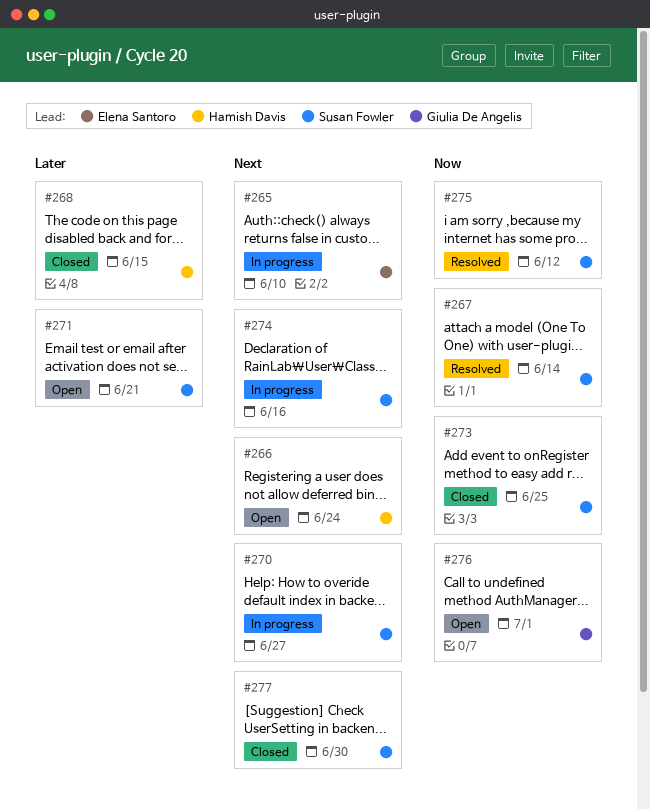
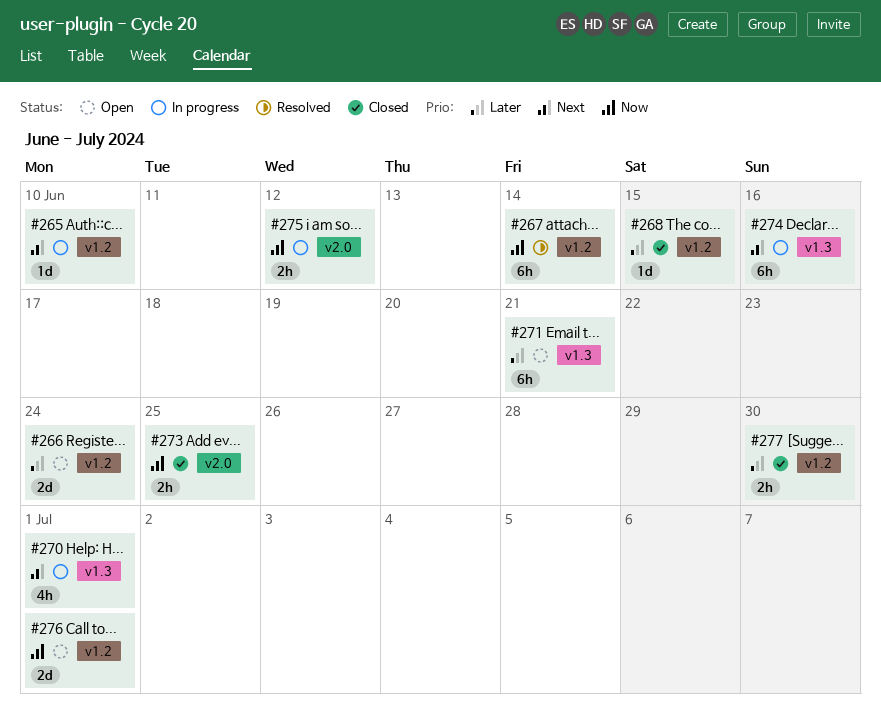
#266, priority: Next -> Later
#270, due: Jun 27 -> Jul 1
#275, status: Resolved -> In progress
#277, priority: Next -> Later

